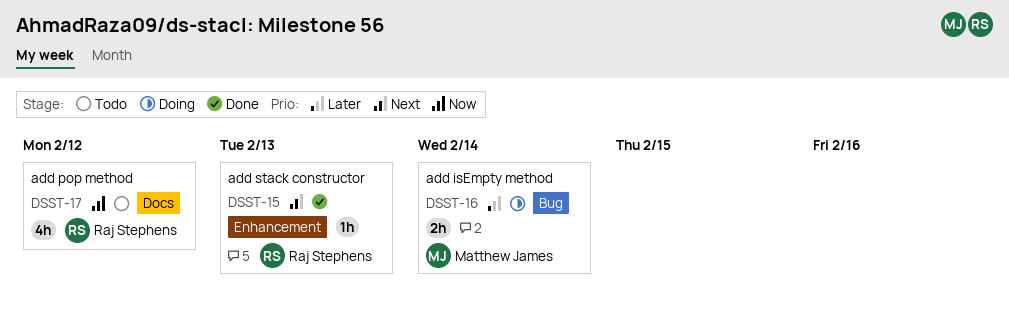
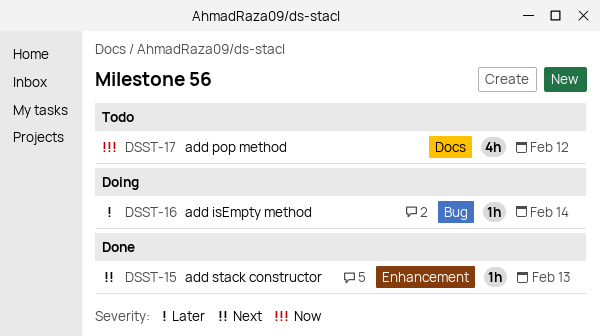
DSST-16, estimate: 2h -> 1h

